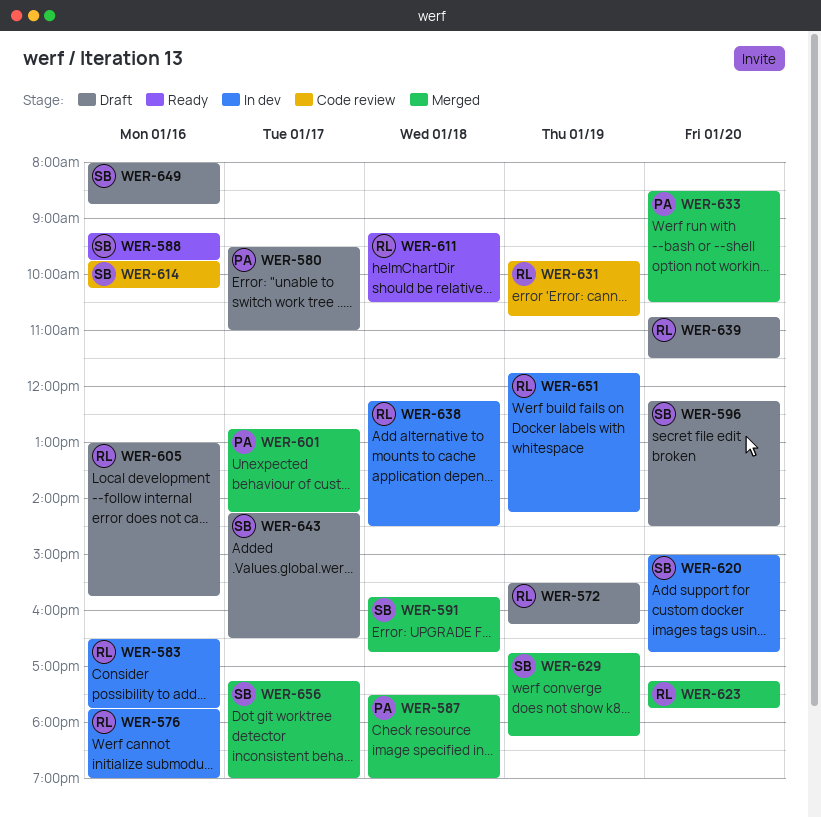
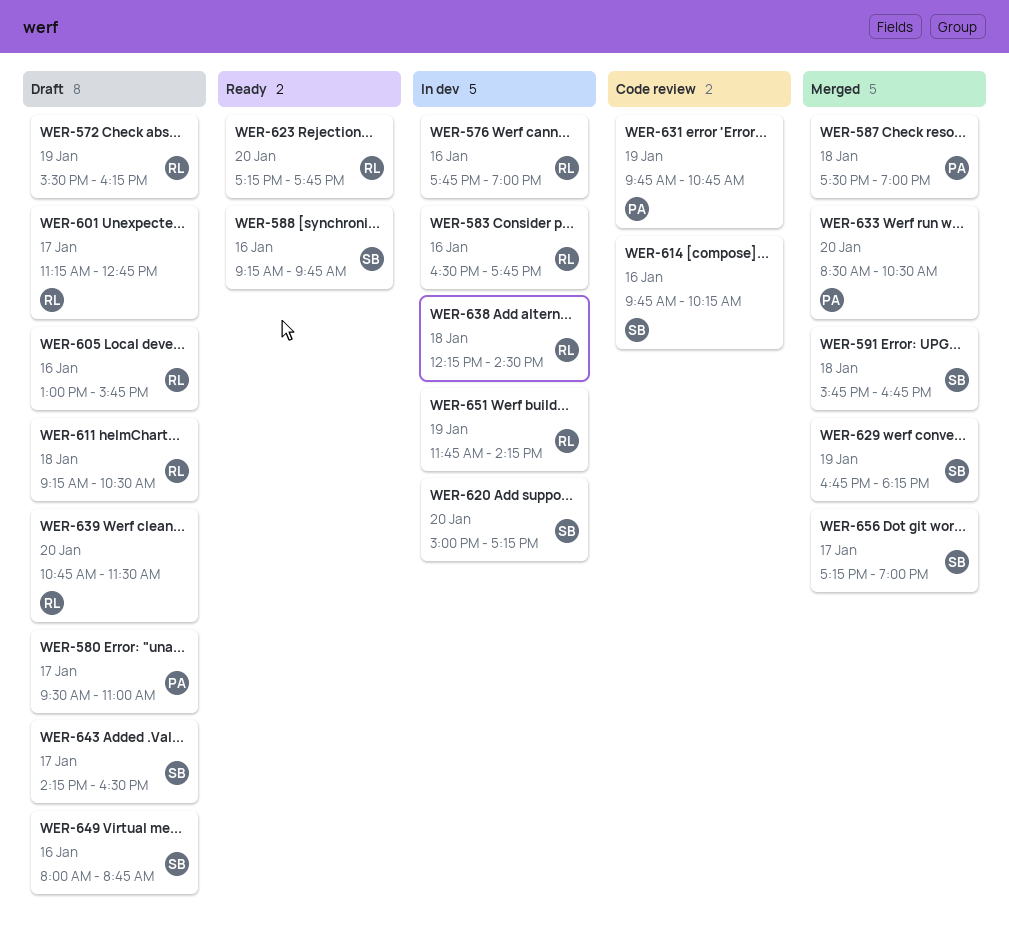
WER-596: present -> none
WER-601, status: Merged -> Draft
WER-601, owner: PA -> RL
WER-601, begins: 12:45 -> 11:15
WER-601, ends: 14:15 -> 12:45
WER-611, status: Ready -> Draft
WER-620, ends: 16:45 -> 17:15
WER-623, status: Merged -> Ready
WER-631, owner: RL -> PA

